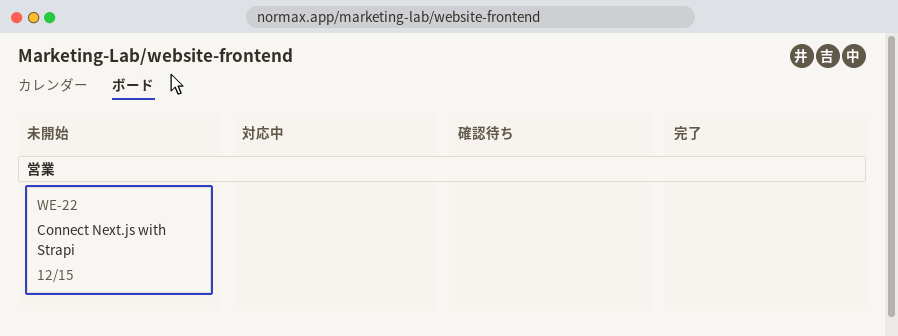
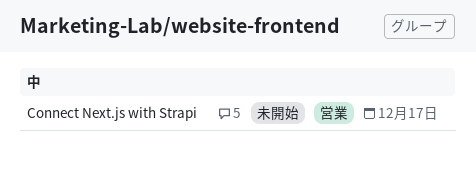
Connect Next.js with Strapi, due: Dec 15 -> Dec 17

